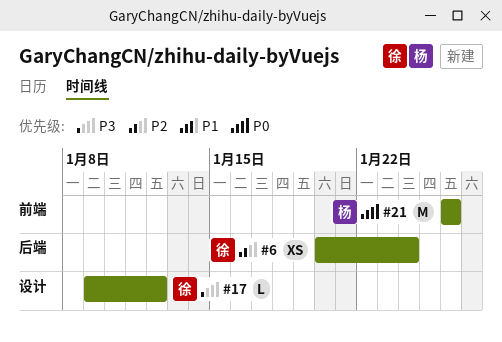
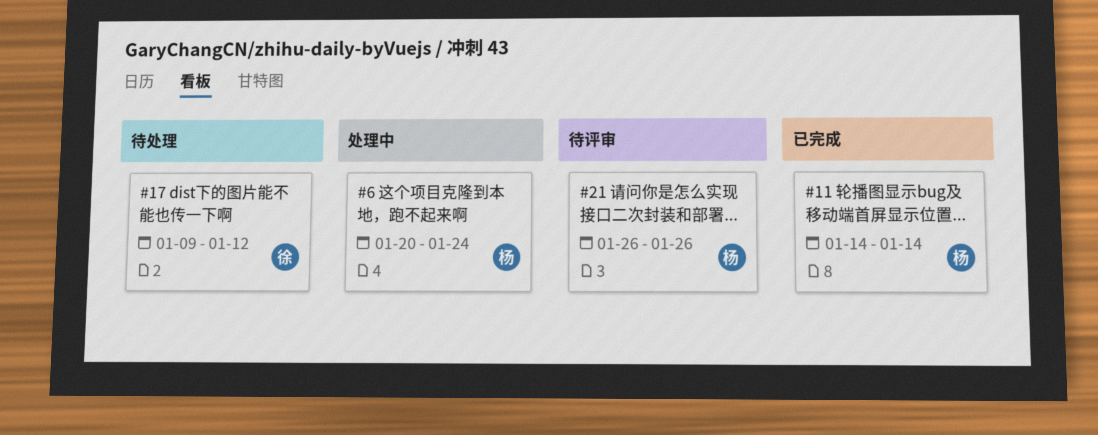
#6, owner: 徐 -> 杨
#11: none -> present

